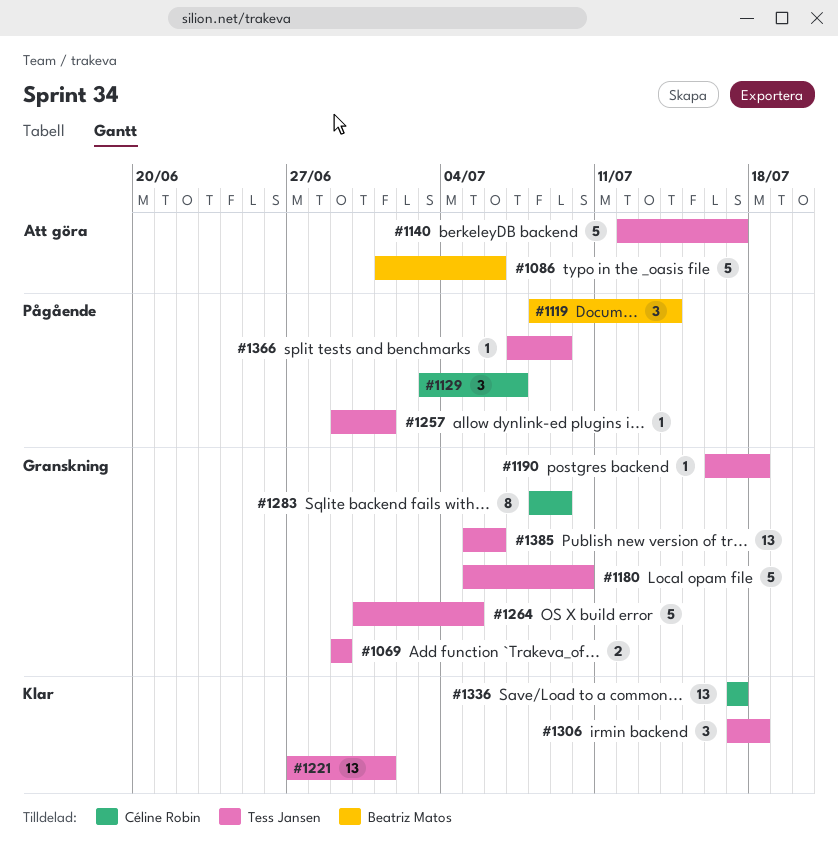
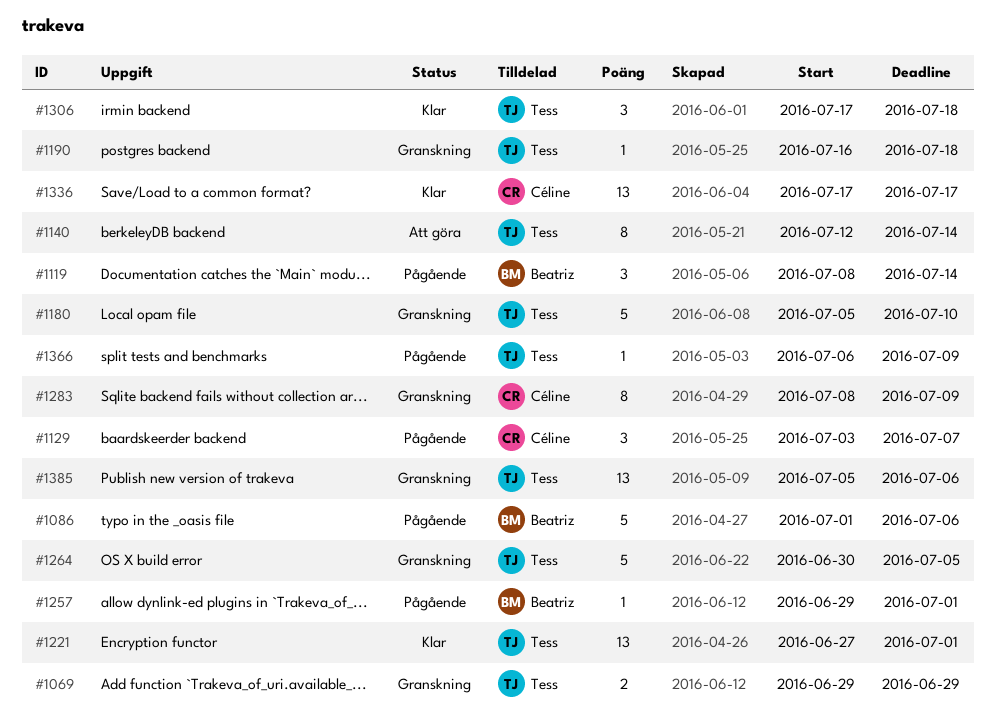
#1086, status: Att göra -> Pågående
#1140, estimate: 5 -> 8
#1140, due: Jul 17 -> Jul 14
#1257, owner: Tess Jansen -> Beatriz Matos
#1366, start: Jul 7 -> Jul 6

